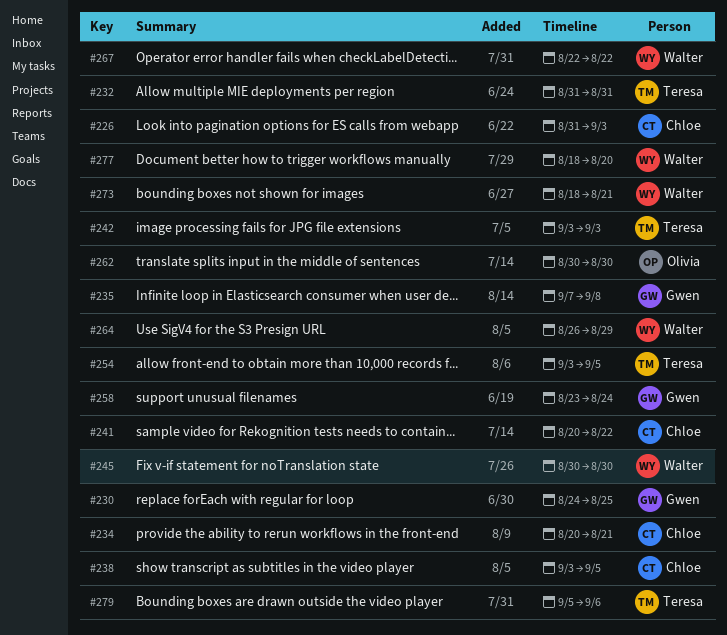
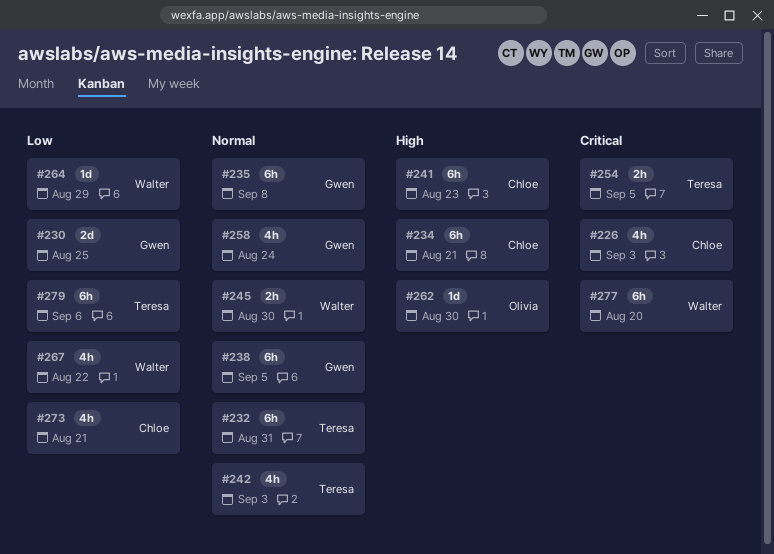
#238, owner: Chloe -> Gwen
#241, due: Aug 22 -> Aug 23
#273, owner: Walter -> Chloe

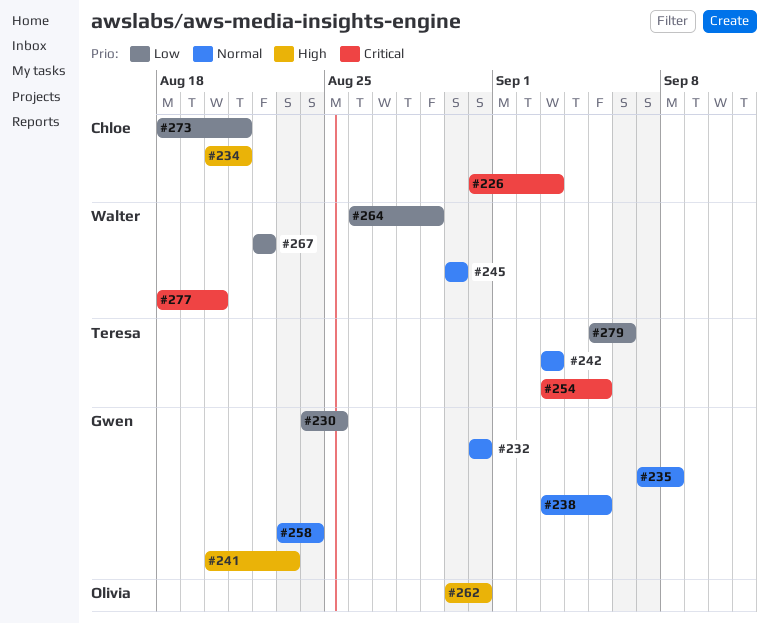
#232, owner: Teresa -> Gwen
#241, owner: Chloe -> Gwen
#262, due: Aug 30 -> Aug 31

